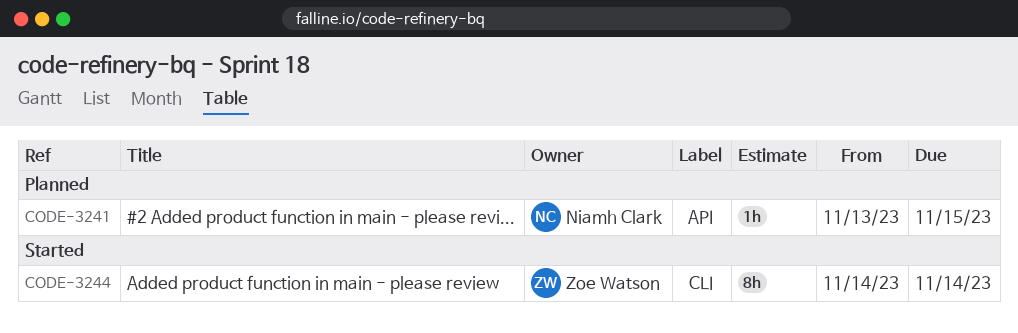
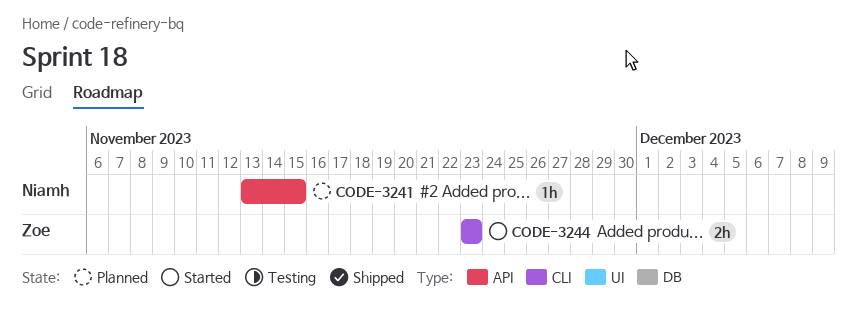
CODE-3244, estimate: 8h -> 2h
CODE-3244, start: Nov 14 -> Nov 23
CODE-3244, due: Nov 14 -> Nov 23

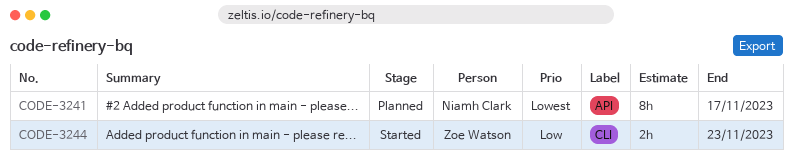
CODE-3241, estimate: 1h -> 8h
CODE-3241, due: Nov 15 -> Nov 17

